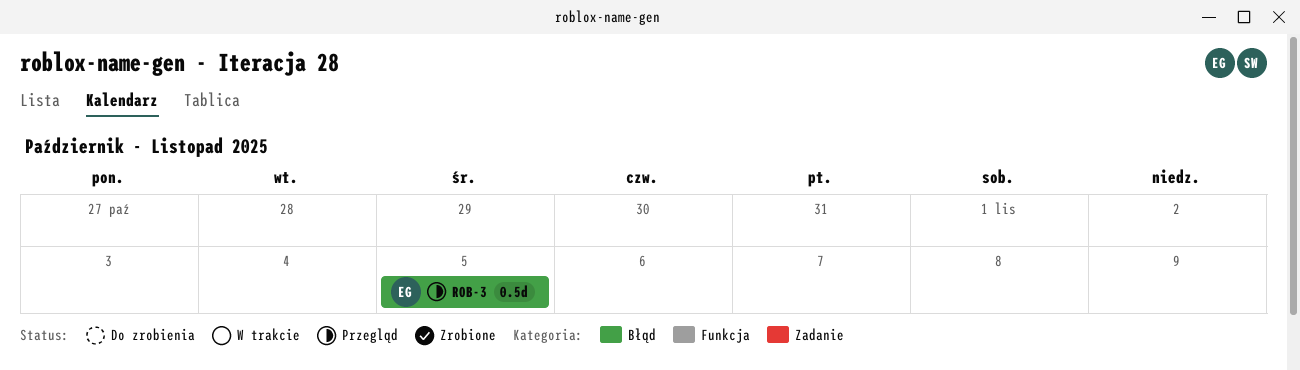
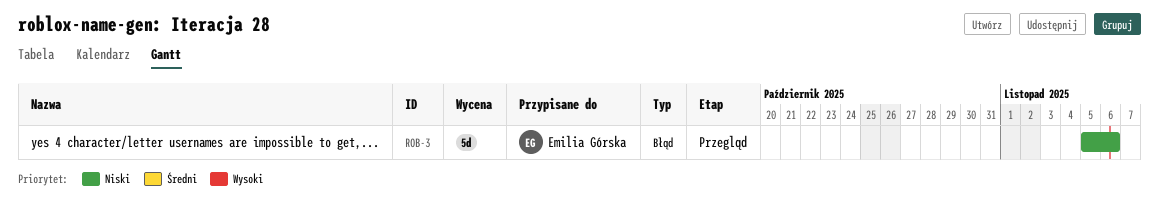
ROB-3, estimate: 0.5d -> 5d
ROB-3, due: Nov 5 -> Nov 6

